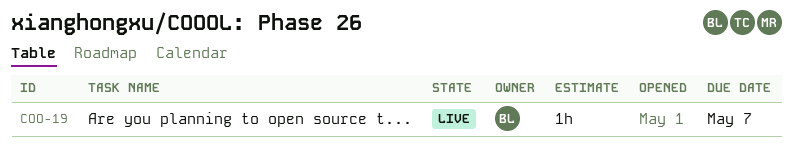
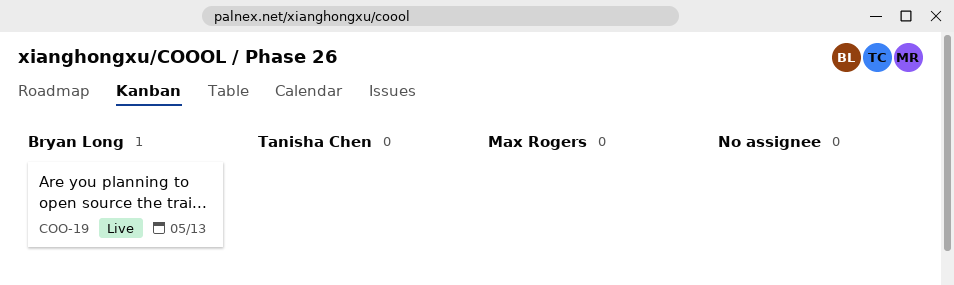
COO-19, due: May 7 -> May 13

